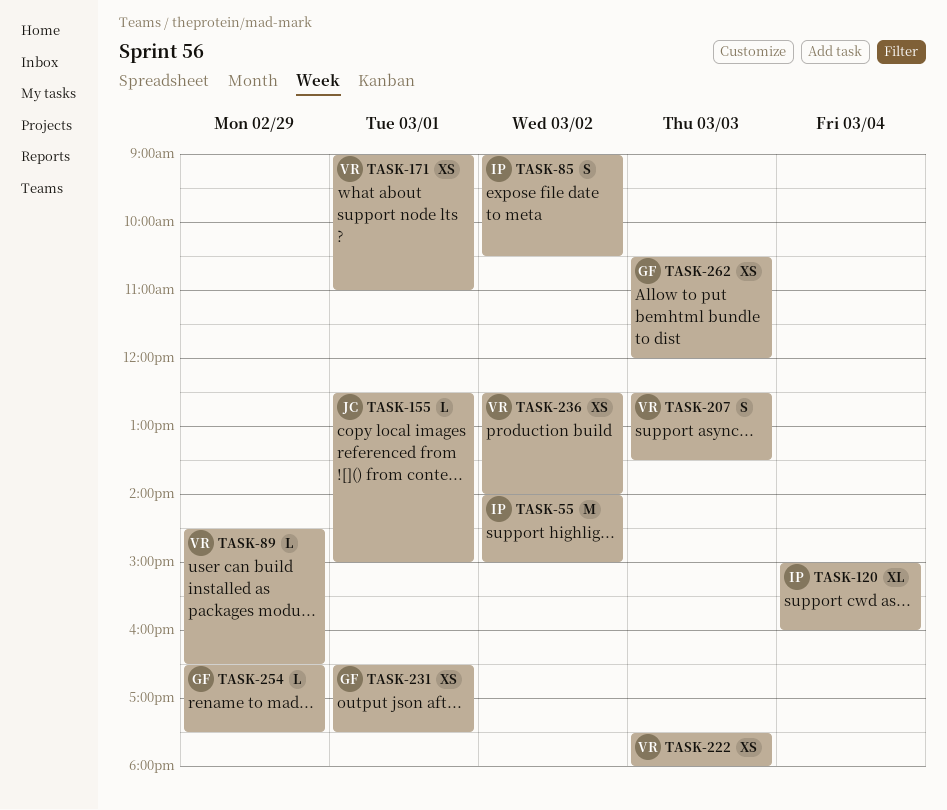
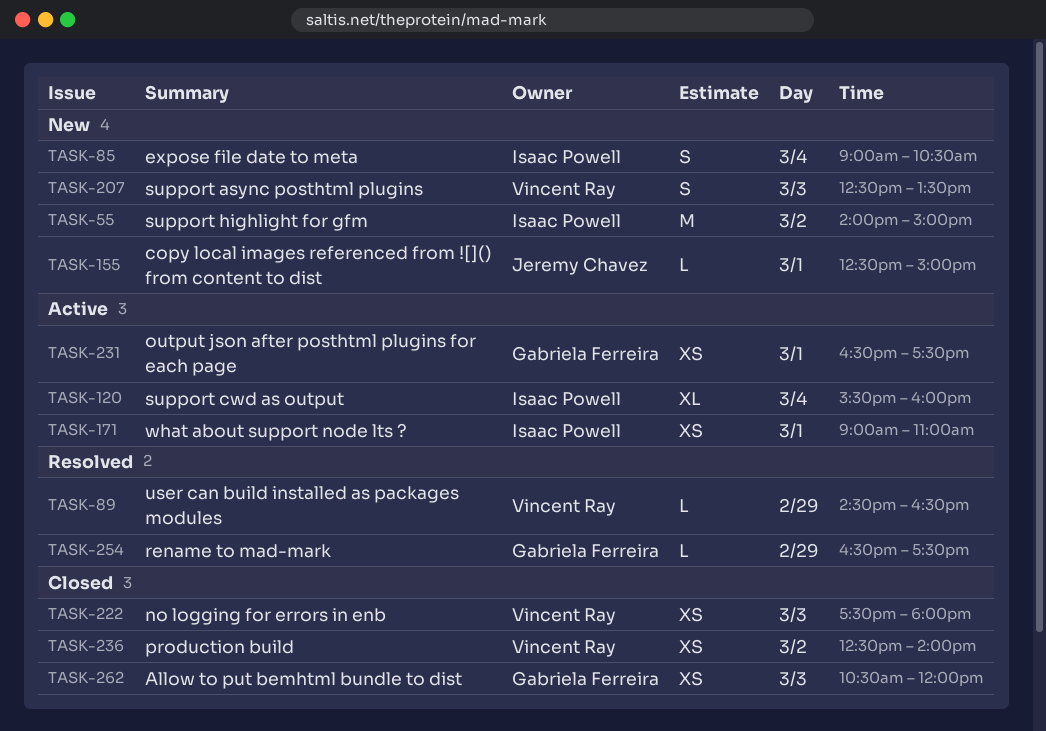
TASK-85, day: Mar 2 -> Mar 4
TASK-120, begins: 15:00 -> 15:30
TASK-171, owner: Vincent Ray -> Isaac Powell

